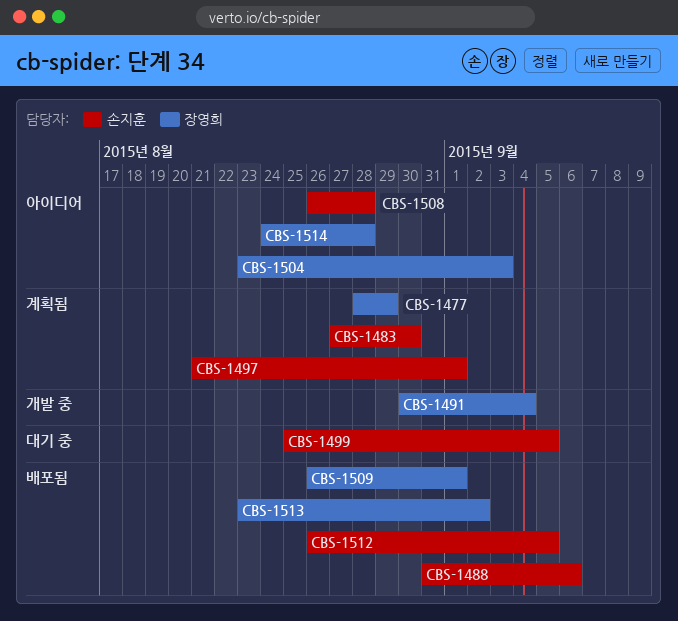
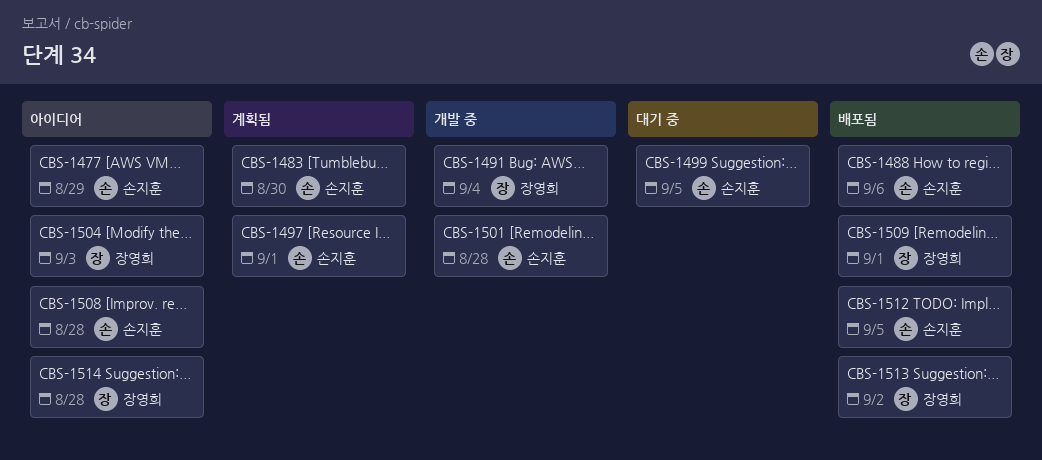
CBS-1477, status: 계획됨 -> 아이디어
CBS-1477, owner: 장영희 -> 손지훈
CBS-1501: none -> present

